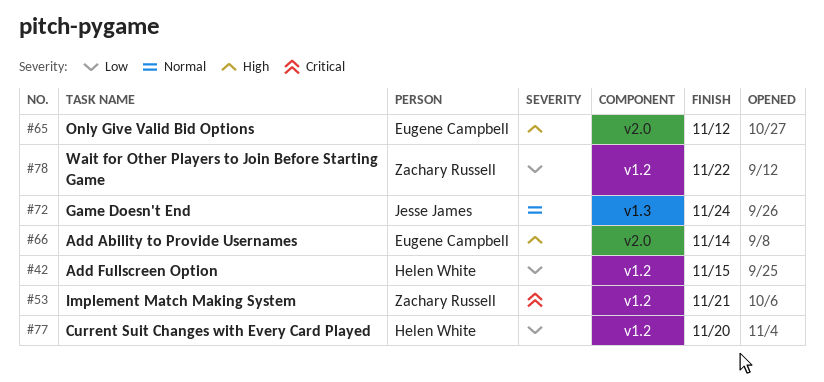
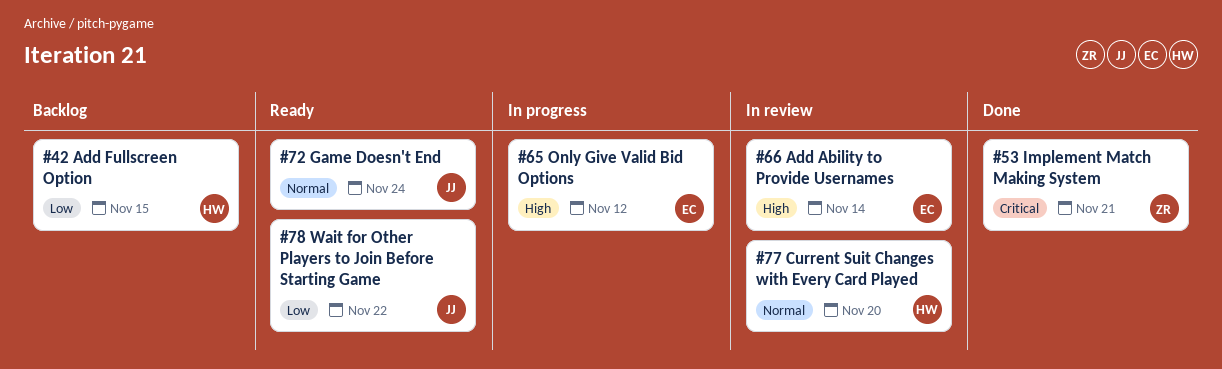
#77, priority: Low -> Normal
#78, owner: Zachary Russell -> Jesse James

